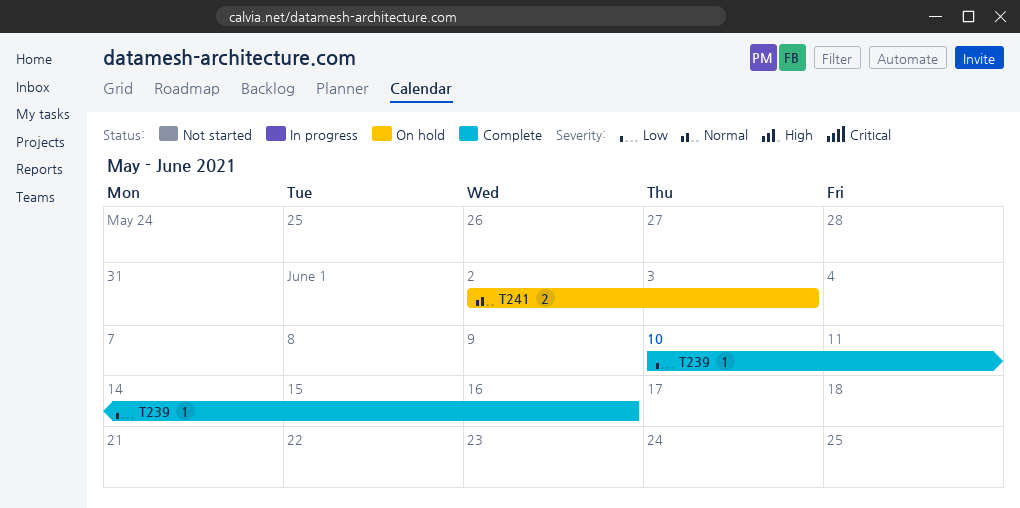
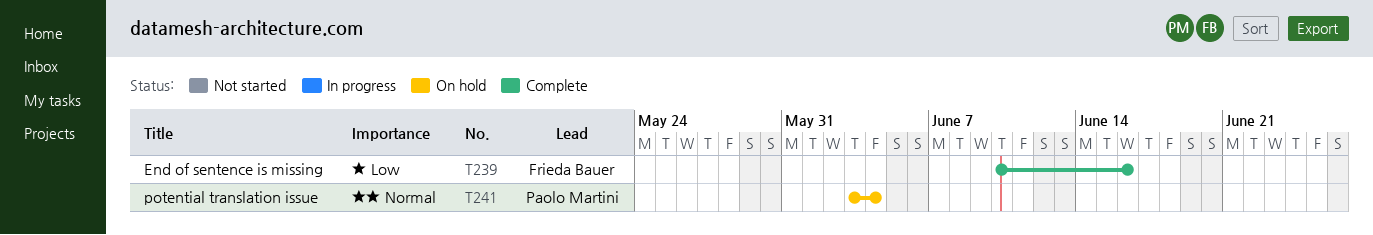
T241, start: Jun 2 -> Jun 3
T241, due: Jun 3 -> Jun 4

